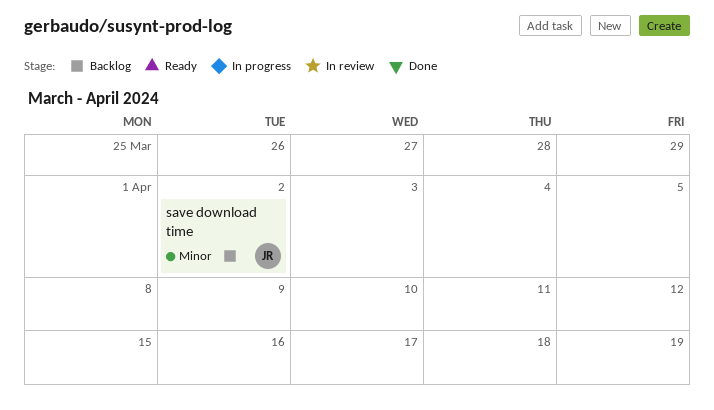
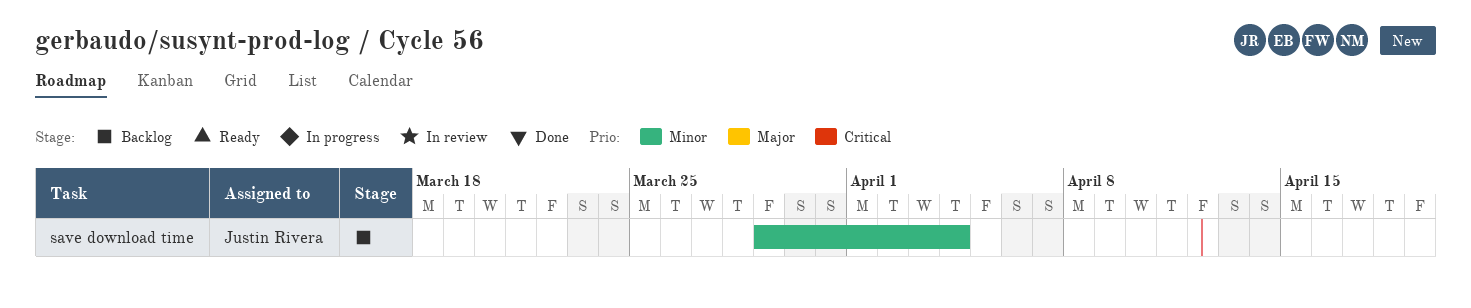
save download time, due: Apr 2 -> Apr 4

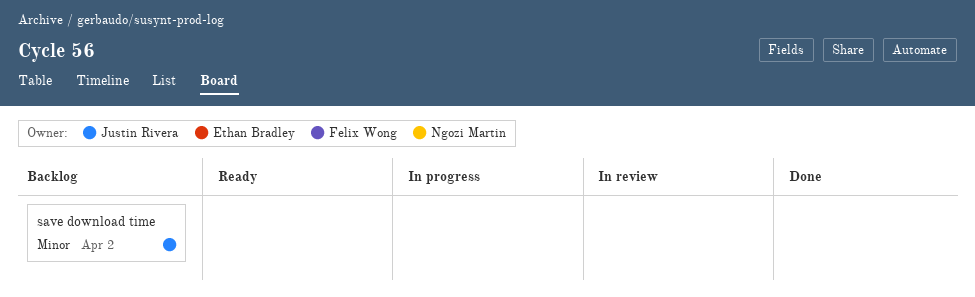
save download time, due: Apr 4 -> Apr 2

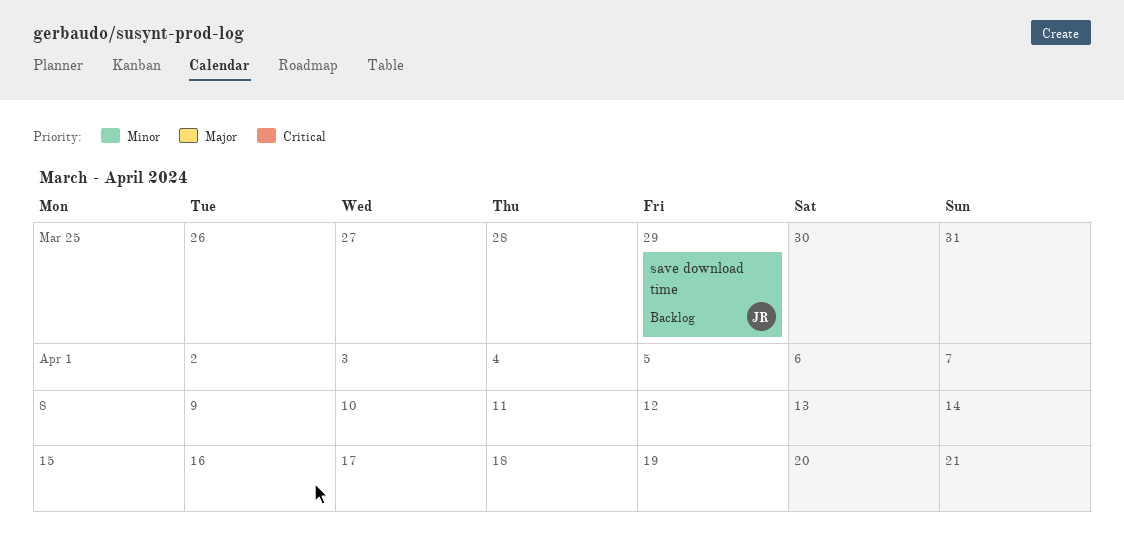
save download time, due: Apr 2 -> Mar 29

